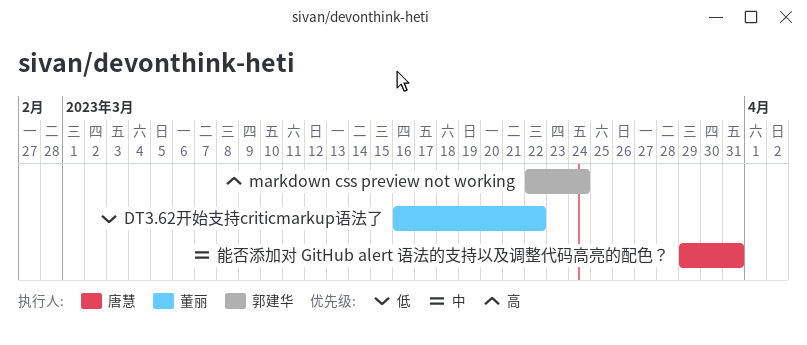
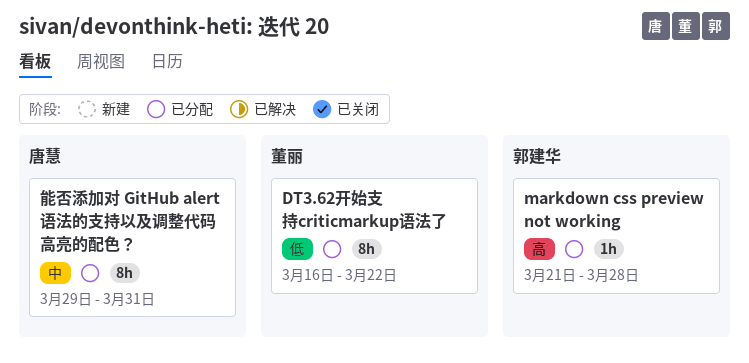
markdown css preview not working, start: Mar 22 -> Mar 21
markdown css preview not working, due: Mar 24 -> Mar 28

